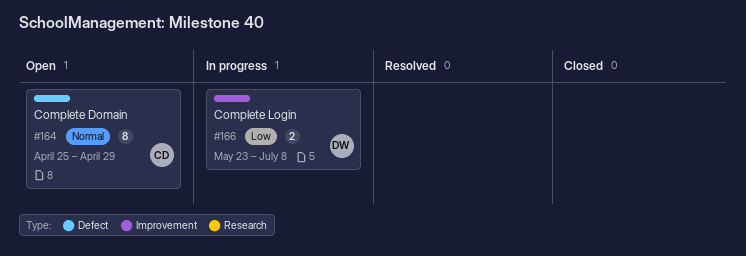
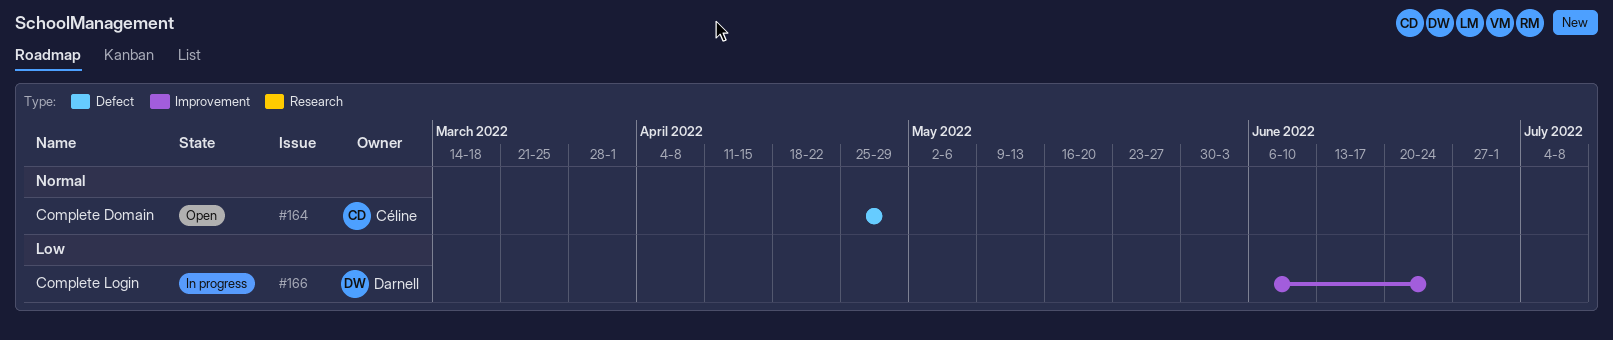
#166, start: May 23 -> Jun 6
#166, due: Jul 8 -> Jun 24

